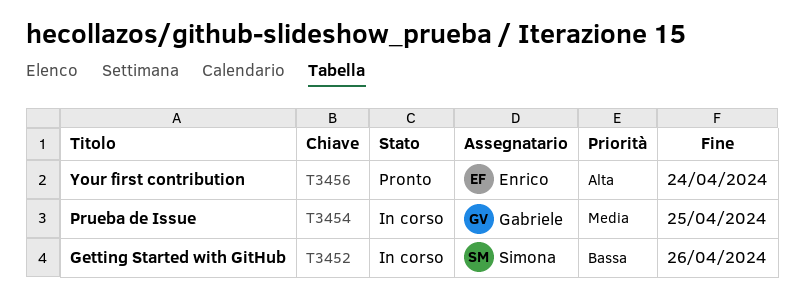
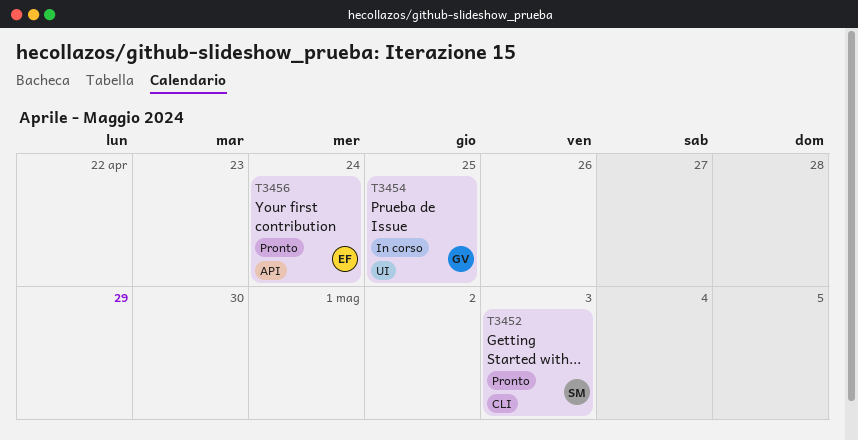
T3452, status: In corso -> Pronto
T3452, due: Apr 26 -> May 3

